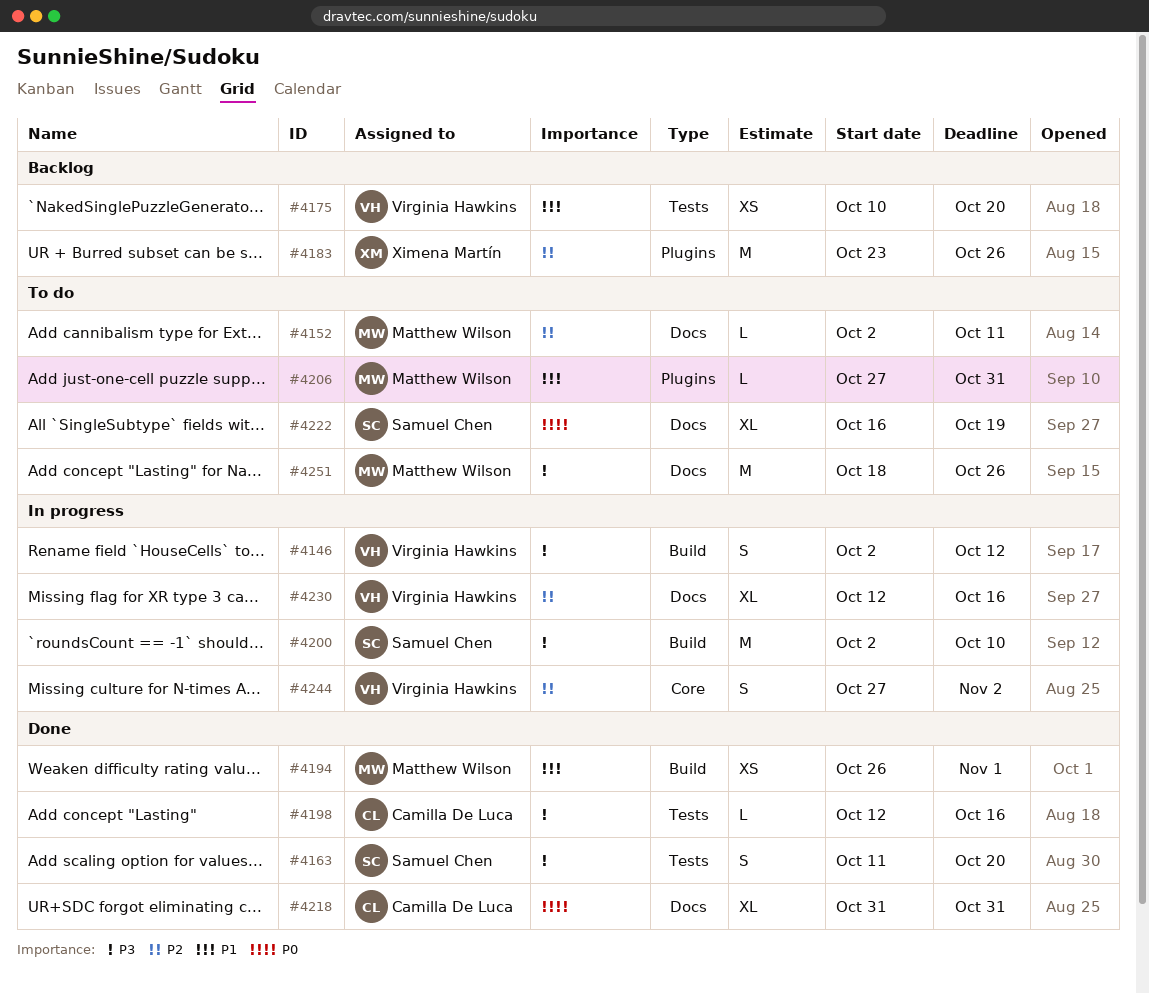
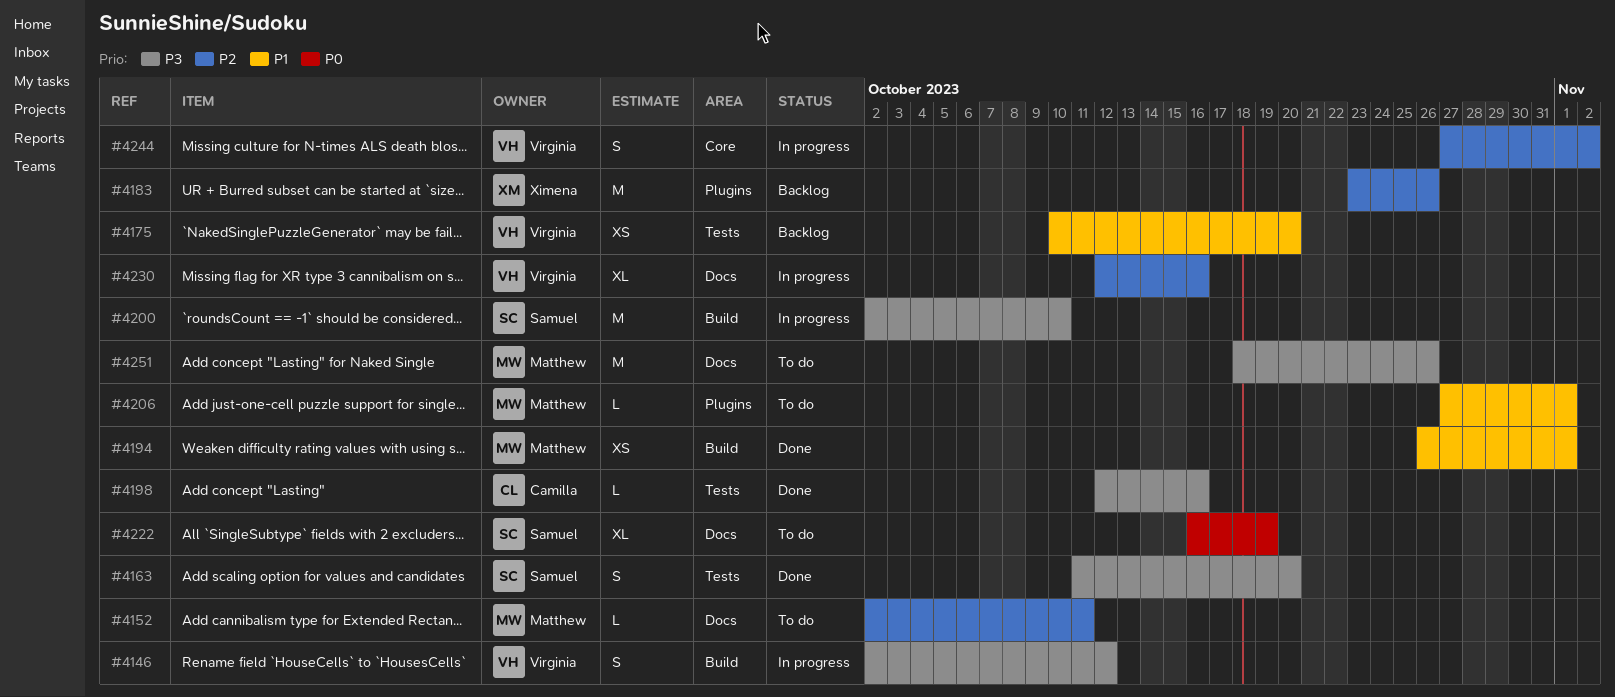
#4206, due: Oct 31 -> Nov 1
#4218: present -> none

